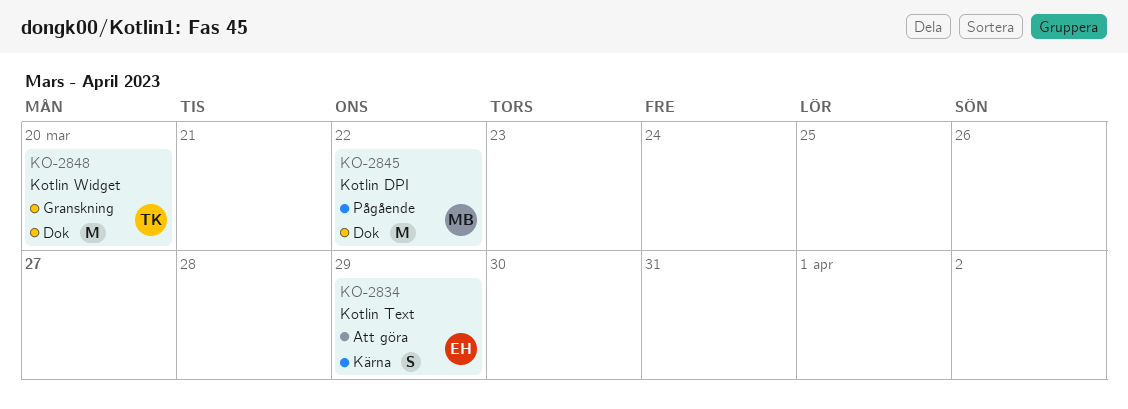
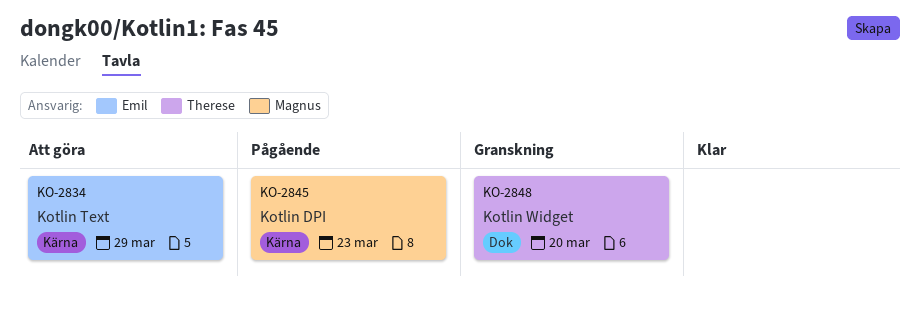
KO-2845, label: Dok -> Kärna
KO-2845, due: Mar 22 -> Mar 23

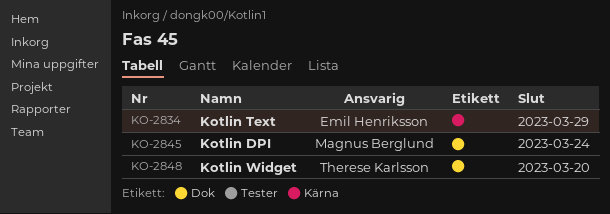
KO-2845, label: Kärna -> Dok
KO-2845, due: Mar 23 -> Mar 24

